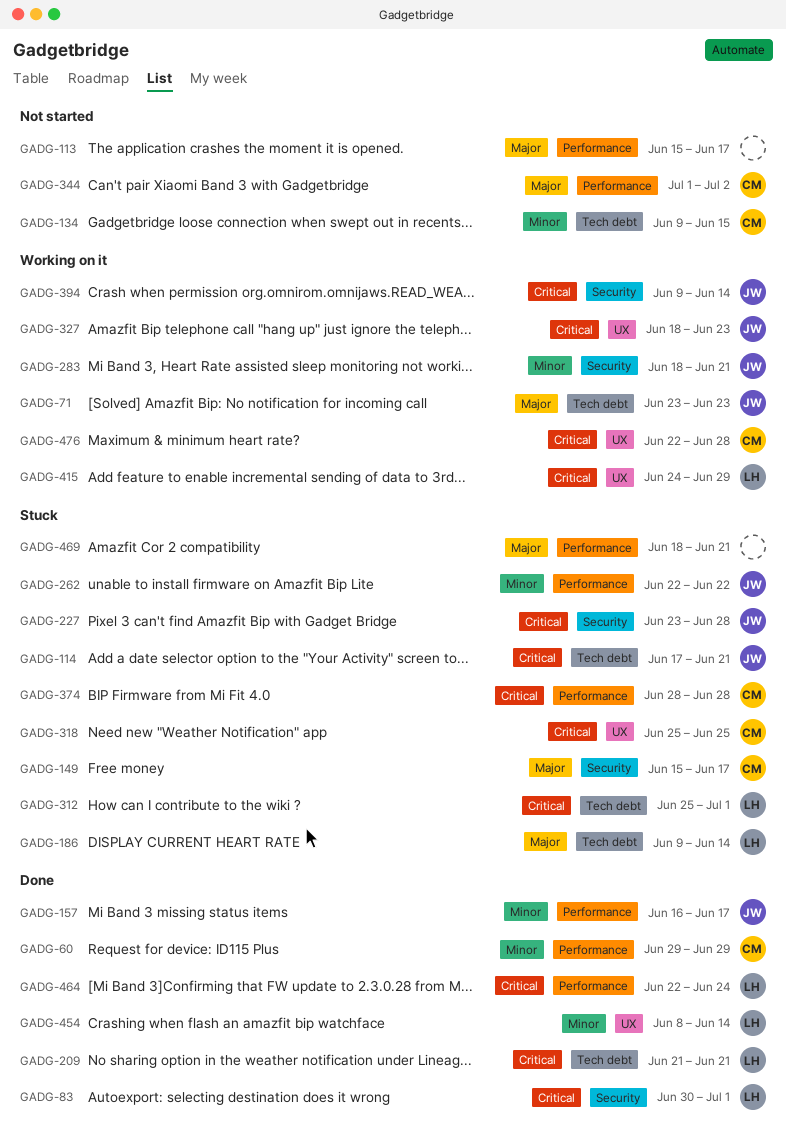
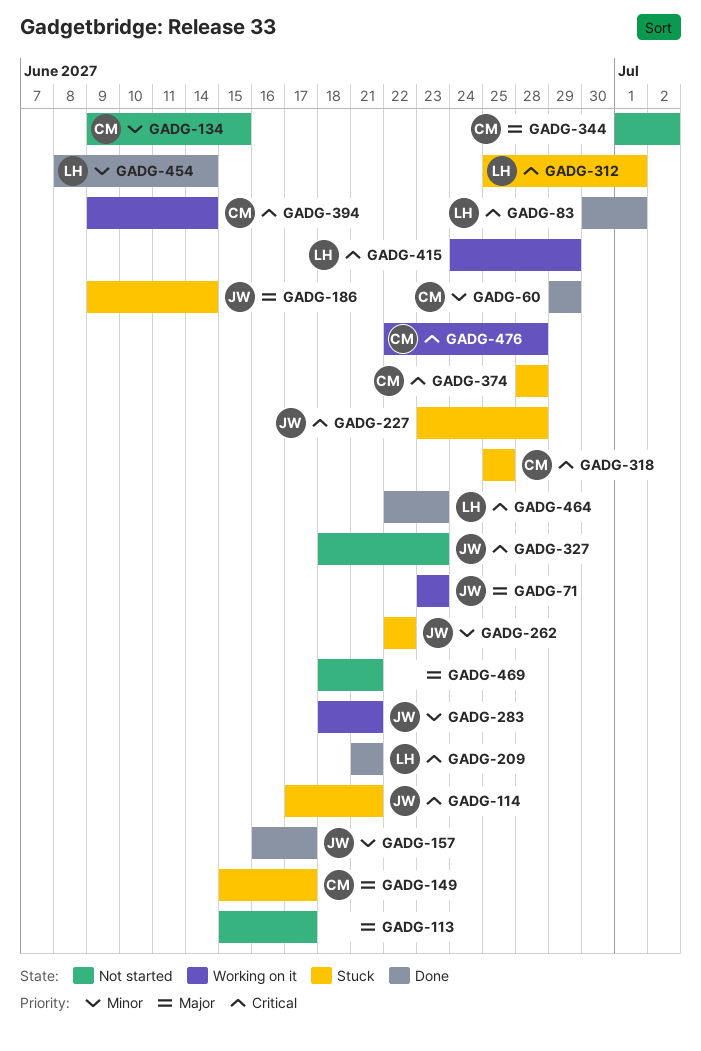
GADG-186, owner: LH -> JW
GADG-327, status: Working on it -> Not started
GADG-394, owner: JW -> CM
GADG-464, due: Jun 24 -> Jun 23
GADG-469, status: Stuck -> Not started

